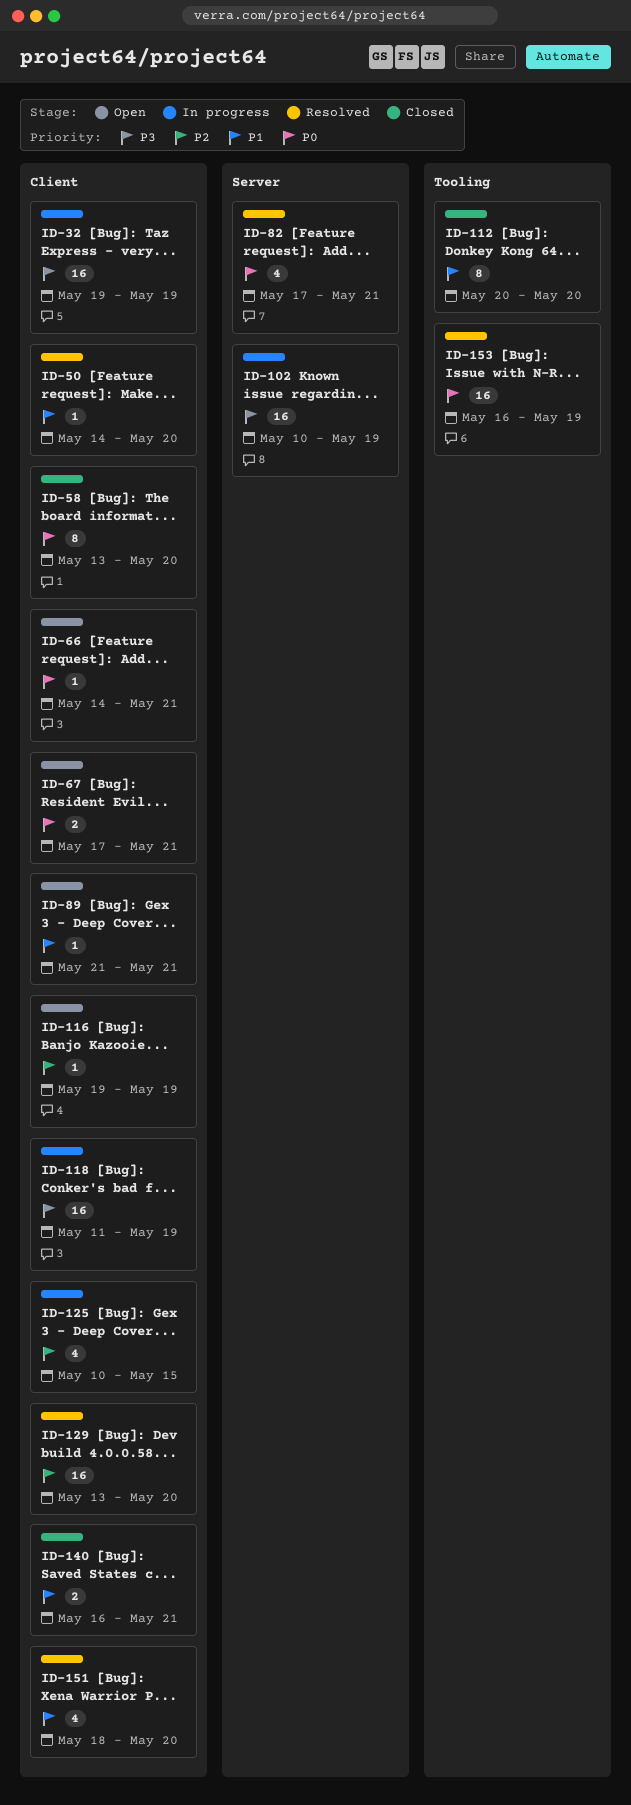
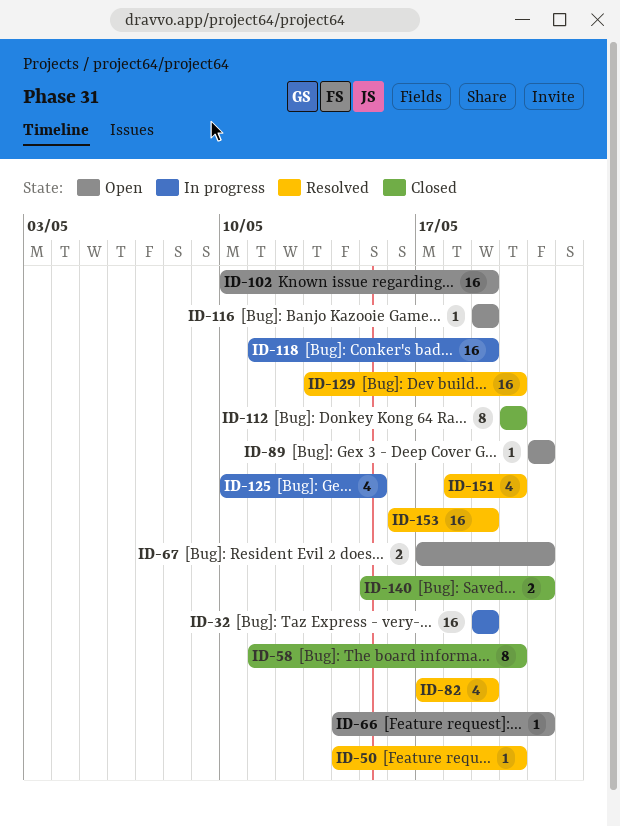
ID-58, start: May 13 -> May 11
ID-82, due: May 21 -> May 19
ID-102, status: In progress -> Open
ID-140, start: May 16 -> May 15

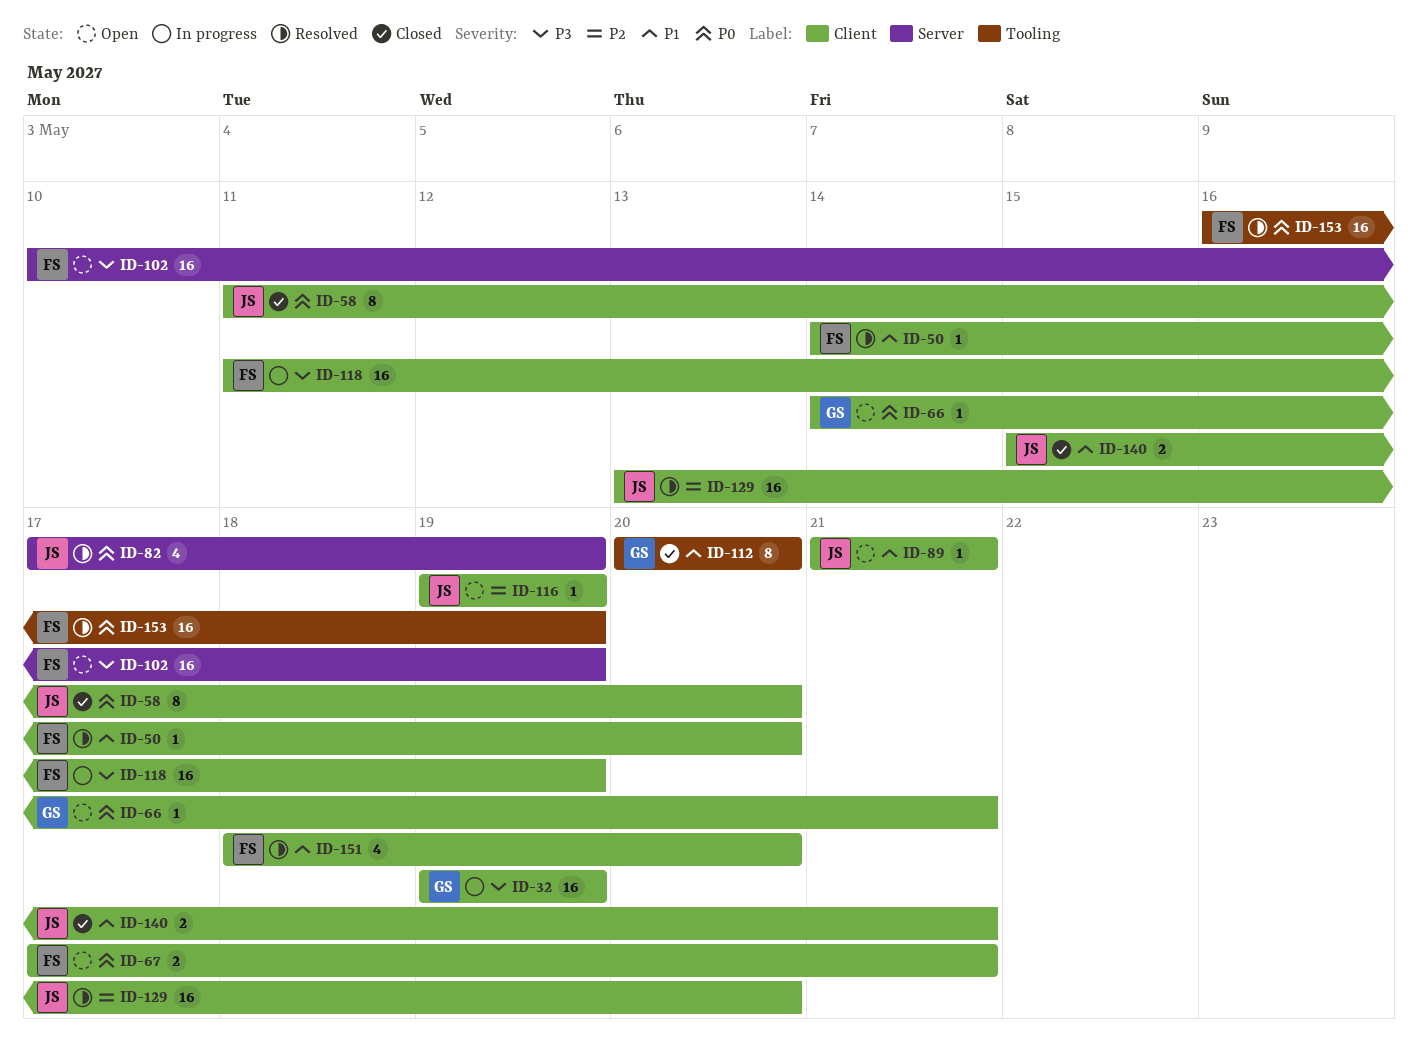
ID-125: present -> none

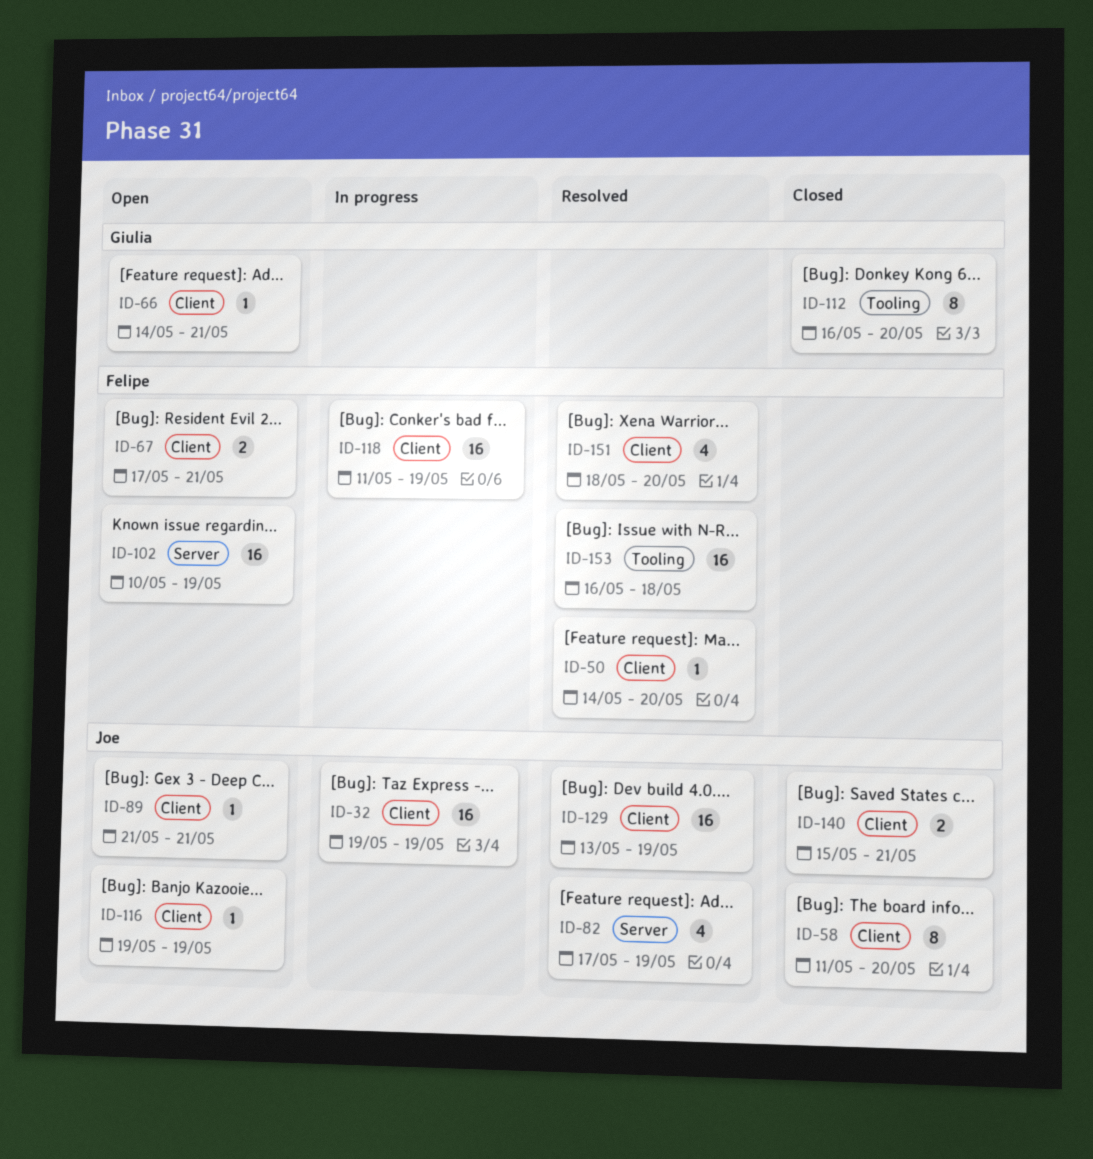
ID-32, owner: Giulia -> Joe
ID-112, start: May 20 -> May 16
ID-129, due: May 20 -> May 19
ID-153, due: May 19 -> May 18

